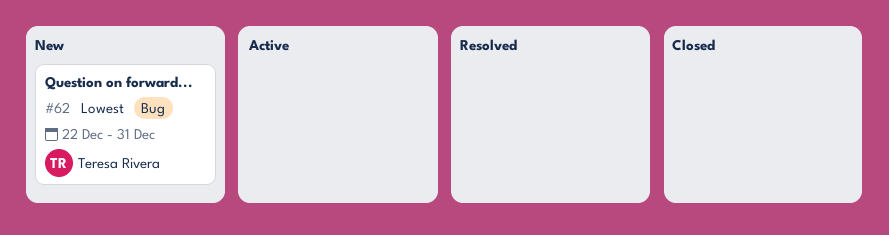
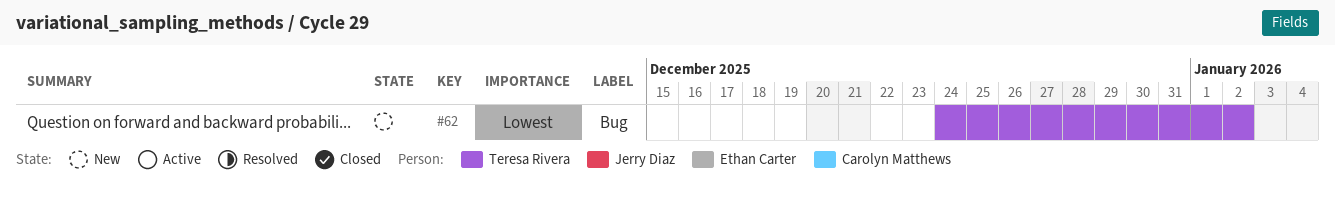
#62, start: Dec 22 -> Dec 24
#62, due: Dec 31 -> Jan 2

